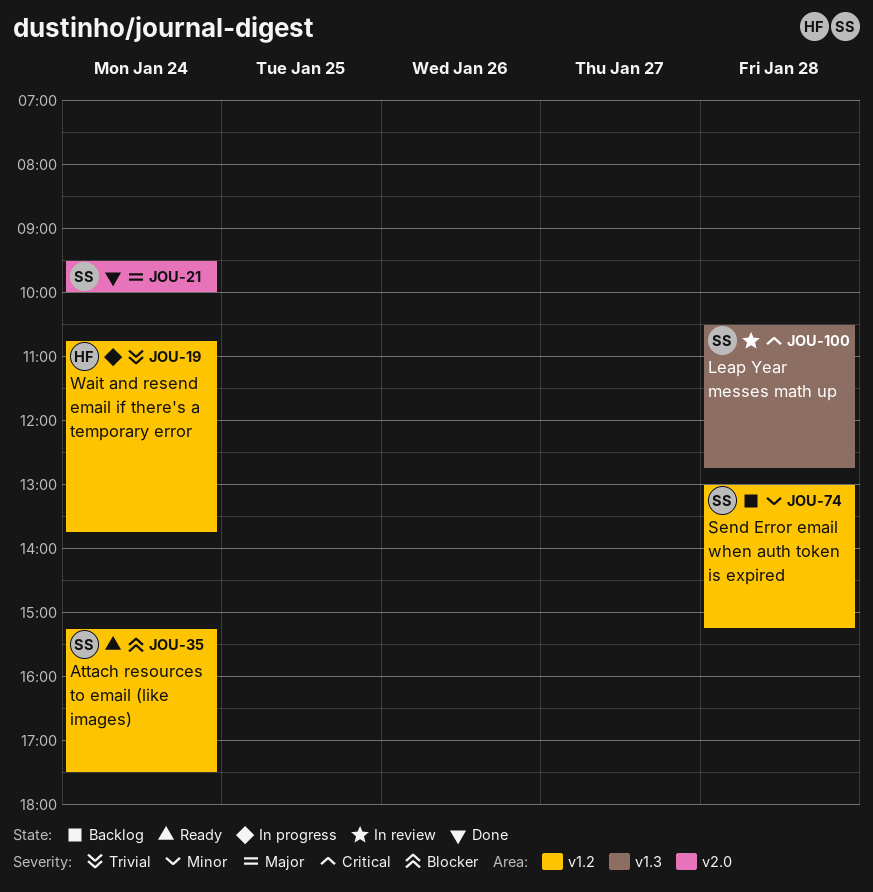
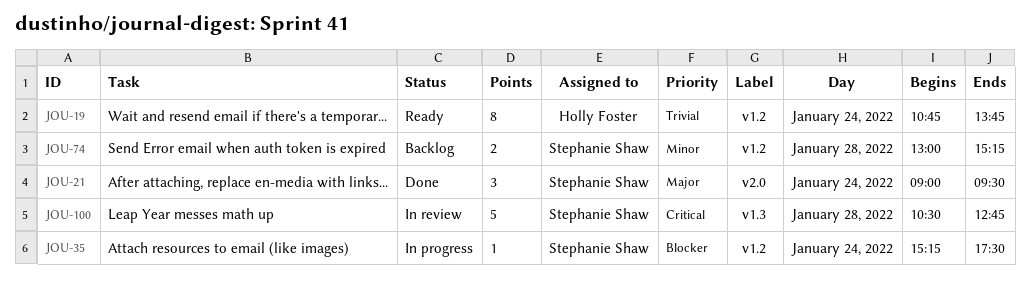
JOU-19, status: In progress -> Ready
JOU-21, begins: 09:30 -> 09:00
JOU-21, ends: 10:00 -> 09:30
JOU-35, status: Ready -> In progress

